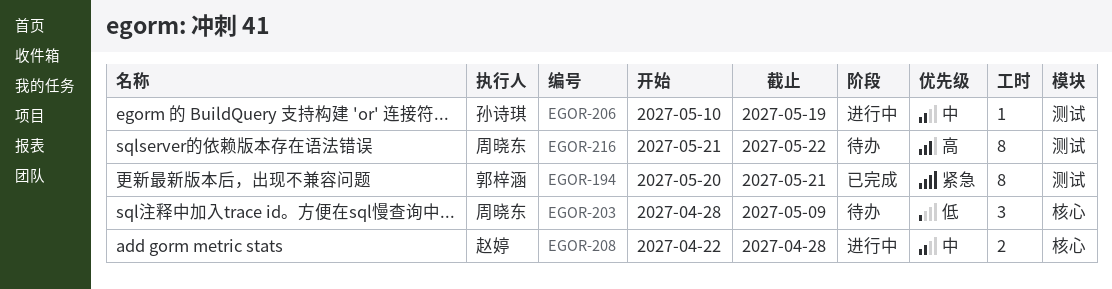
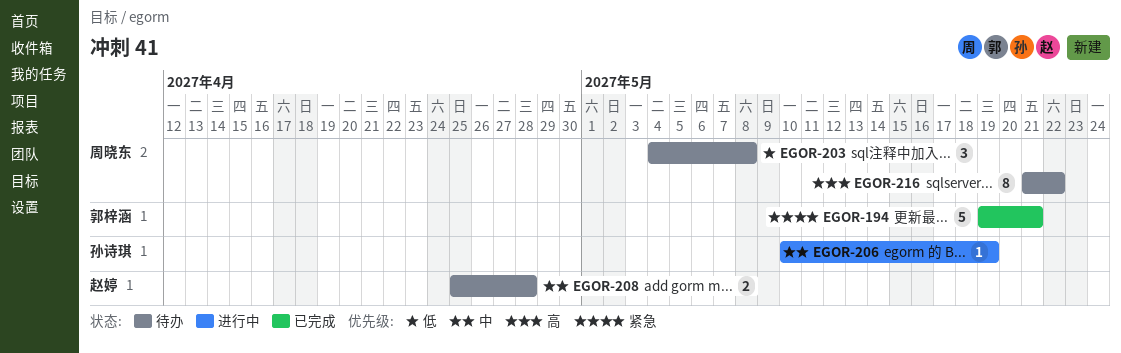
EGOR-194, estimate: 8 -> 5
EGOR-194, start: May 20 -> May 19
EGOR-203, start: Apr 28 -> May 4
EGOR-203, due: May 9 -> May 8
EGOR-208, status: 进行中 -> 待办
EGOR-208, start: Apr 22 -> Apr 25

